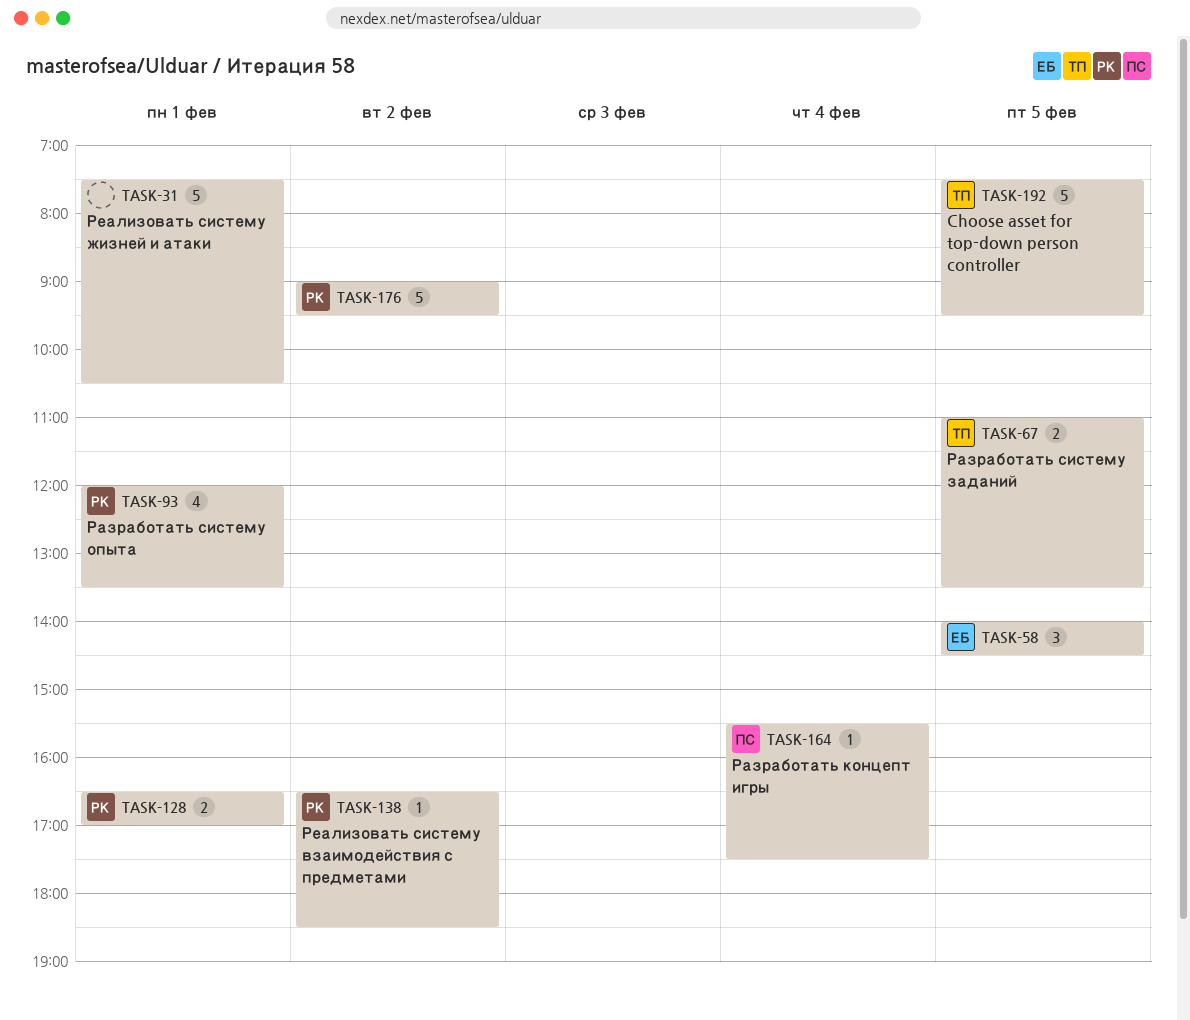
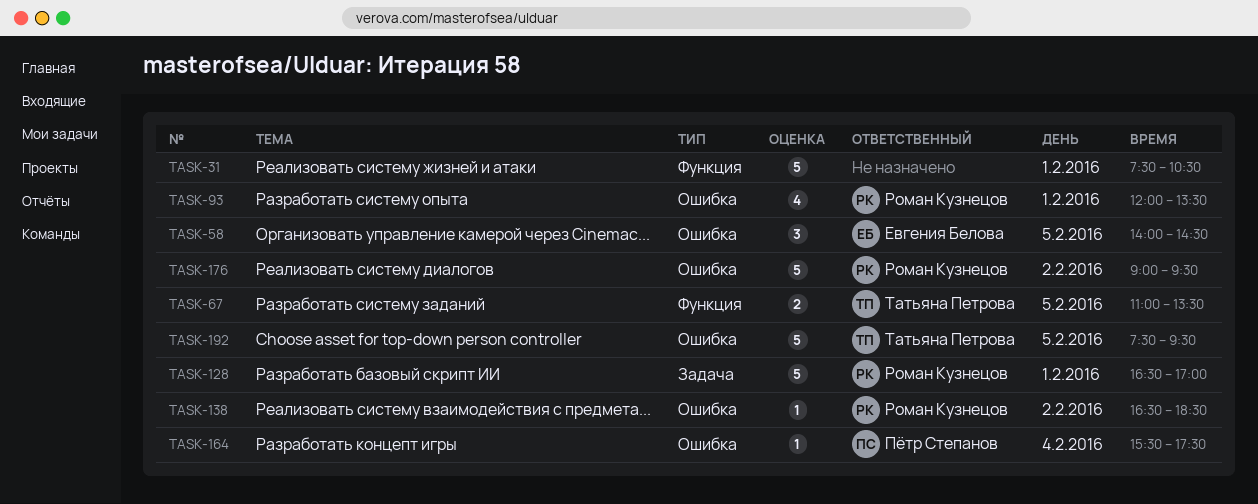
TASK-128, estimate: 2 -> 5

